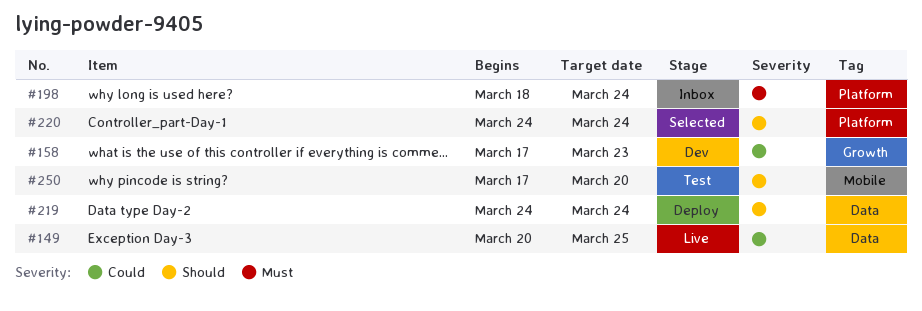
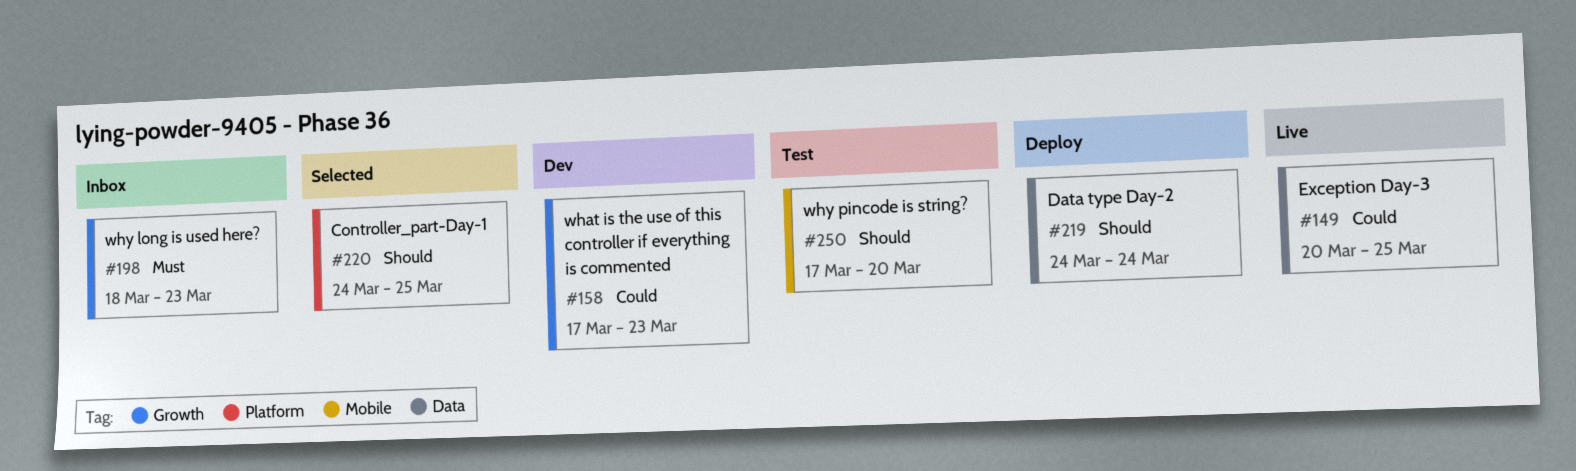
#198, label: Platform -> Growth
#198, due: Mar 24 -> Mar 23
#220, due: Mar 24 -> Mar 25

